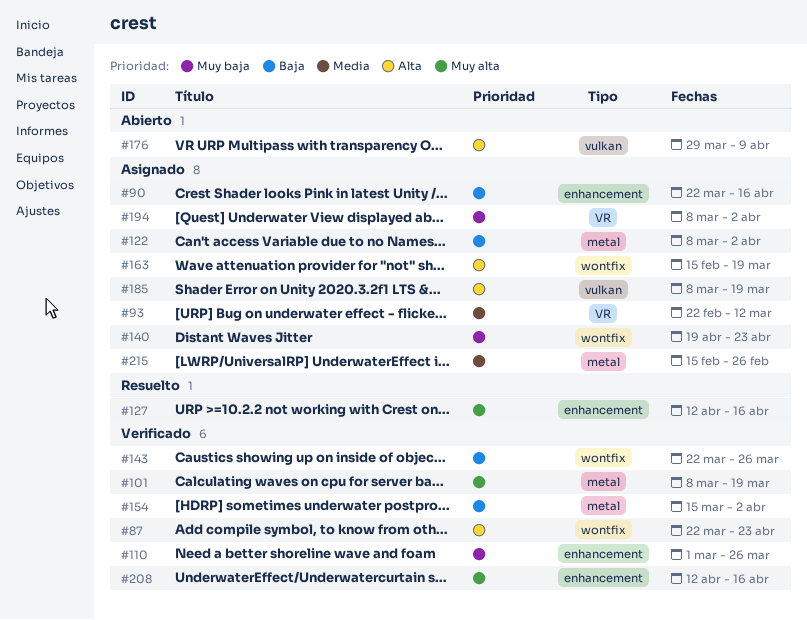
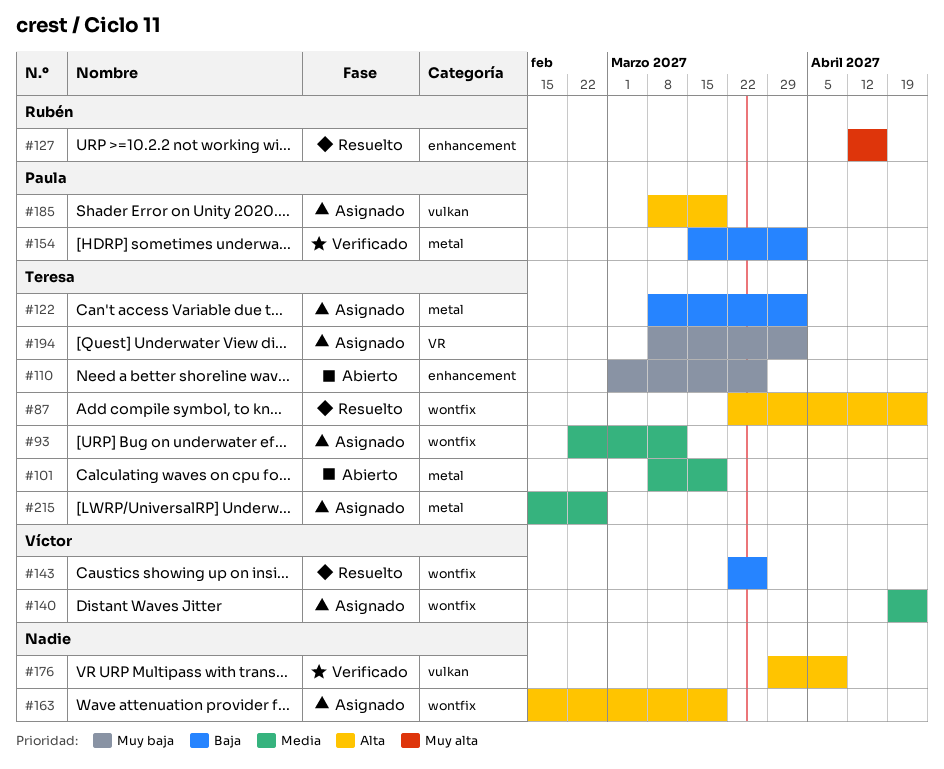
#87, status: Verificado -> Resuelto
#90: present -> none
#93, label: VR -> wontfix
#101, status: Verificado -> Abierto
#101, priority: Muy alta -> Media
#110, status: Verificado -> Abierto
#140, priority: Muy baja -> Media
#143, status: Verificado -> Resuelto
#176, status: Abierto -> Verificado
#208: present -> none

